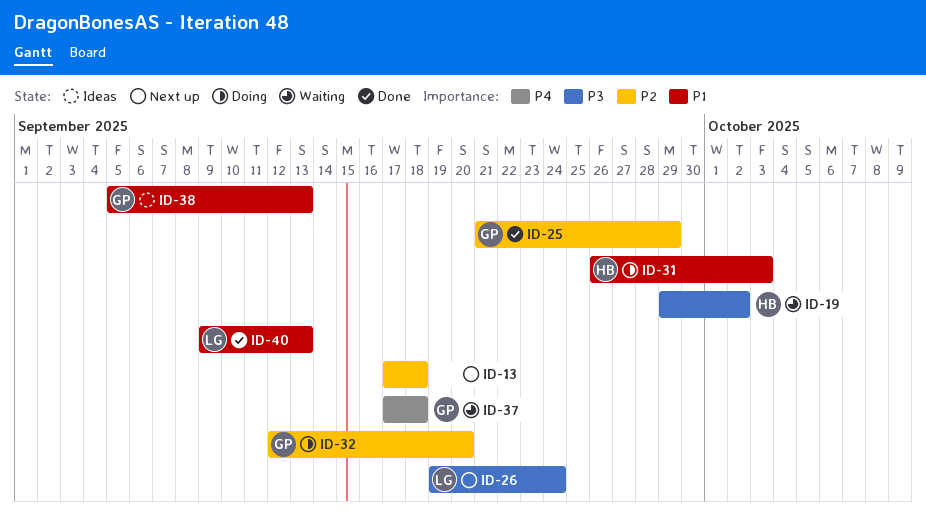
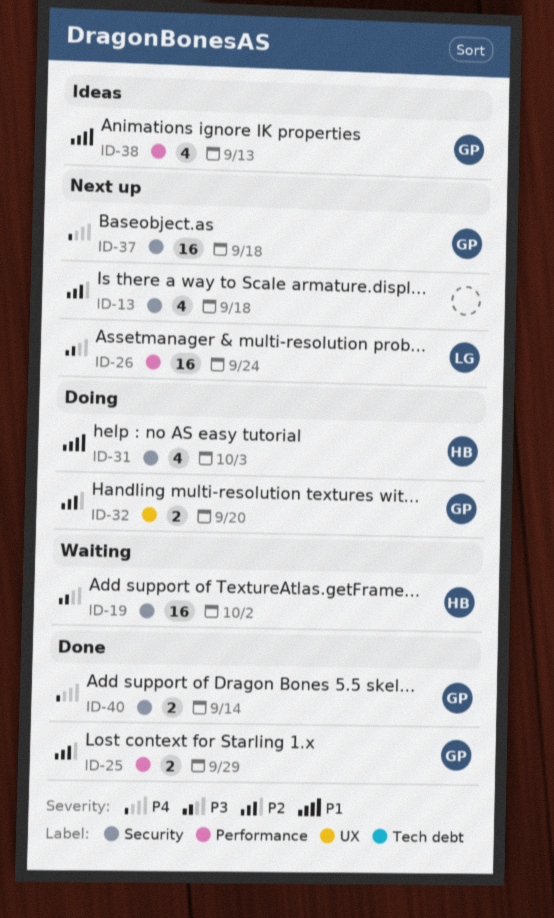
ID-37, status: Waiting -> Next up
ID-40, owner: LG -> GP
ID-40, priority: P1 -> P4
ID-40, due: Sep 13 -> Sep 14

